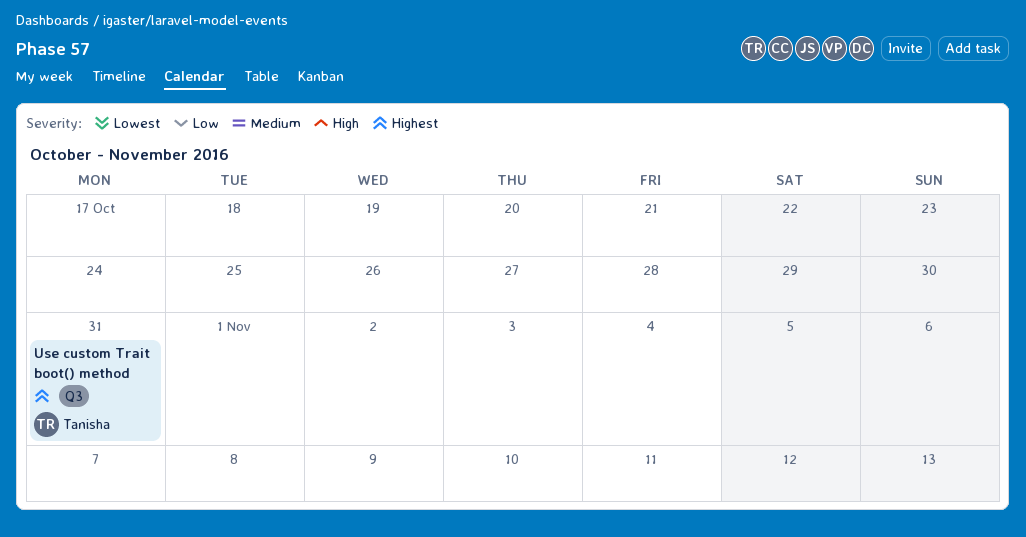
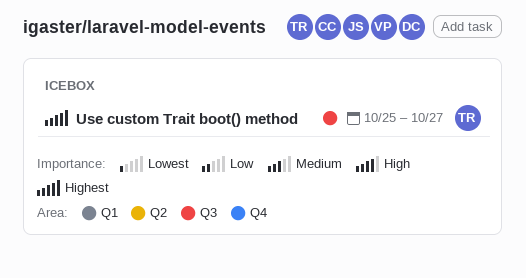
Use custom Trait boot() method, due: Oct 31 -> Oct 27

